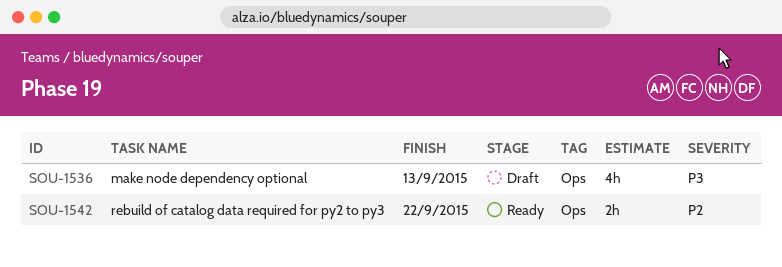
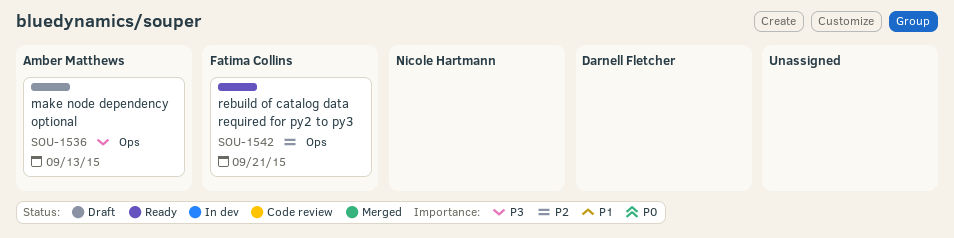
SOU-1542, due: Sep 22 -> Sep 21

